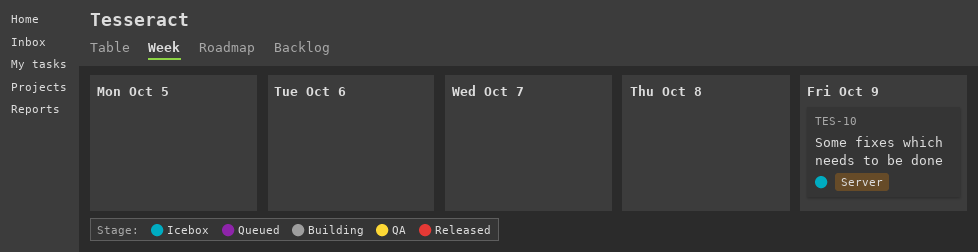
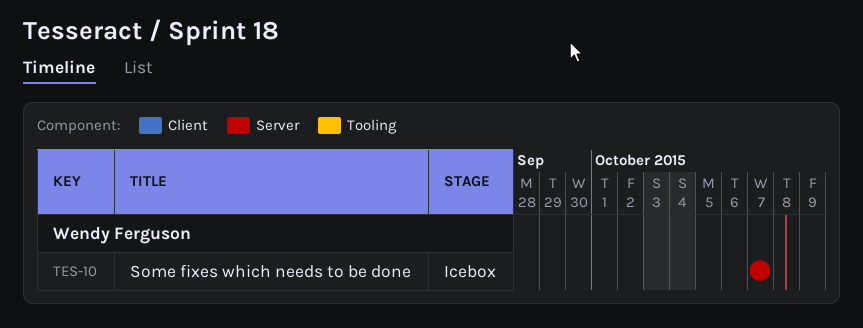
TES-10, due: Oct 9 -> Oct 7

